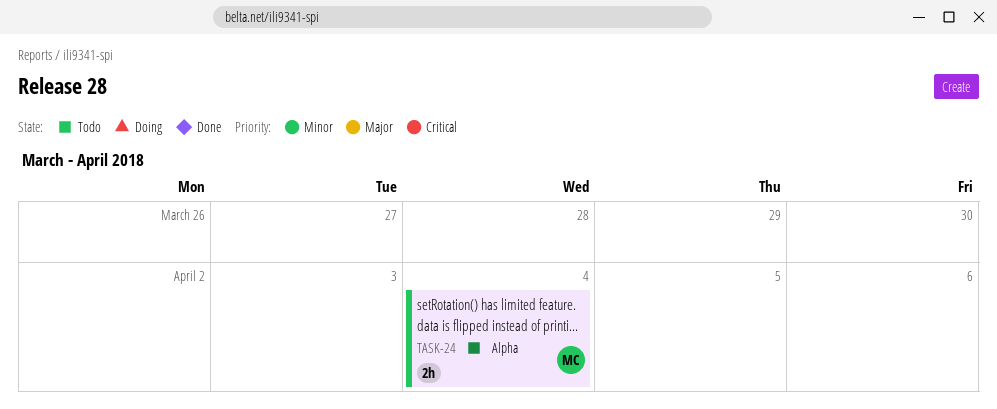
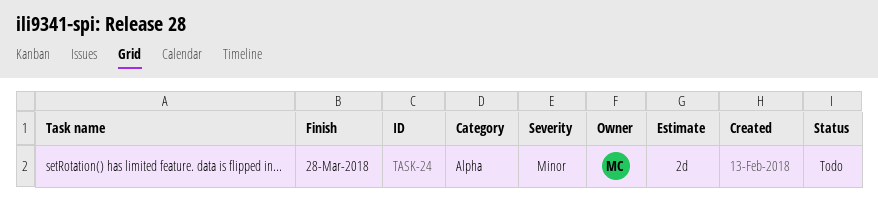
TASK-24, estimate: 2h -> 2d
TASK-24, due: Apr 4 -> Mar 28

